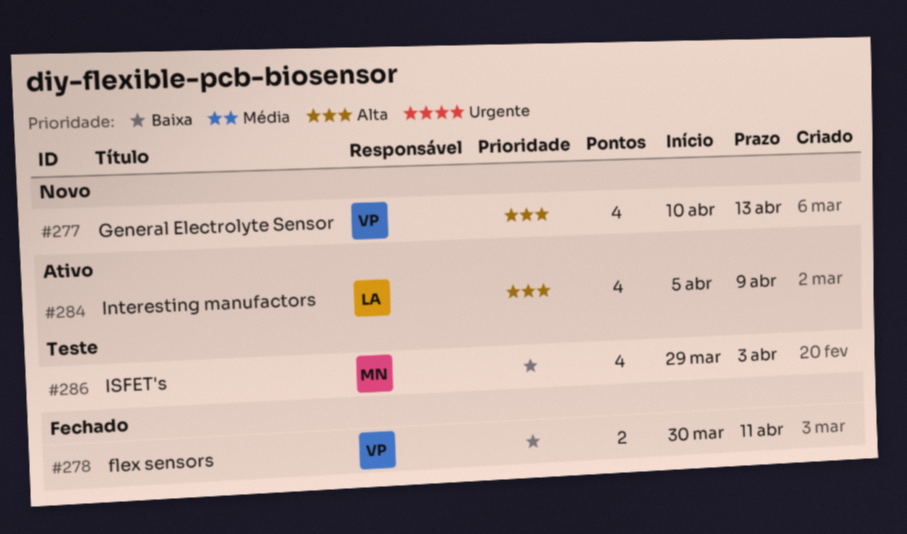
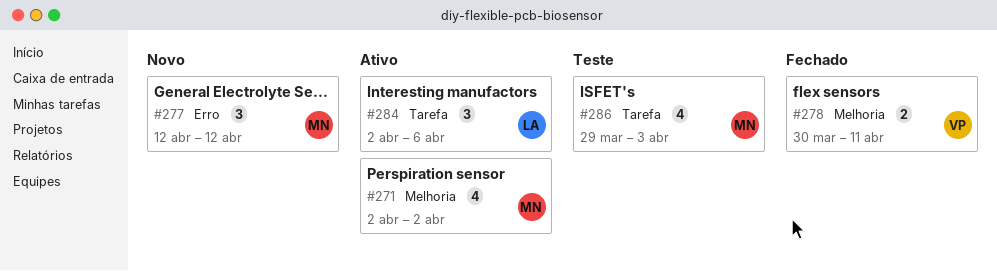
#271: none -> present
#277, owner: VP -> MN
#277, estimate: 4 -> 3
#277, start: Apr 10 -> Apr 12
#277, due: Apr 13 -> Apr 12
#284, estimate: 4 -> 3
#284, start: Apr 5 -> Apr 2
#284, due: Apr 9 -> Apr 6

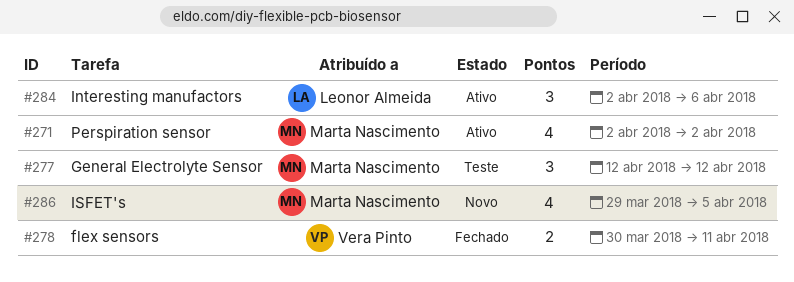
#277, status: Novo -> Teste
#286, status: Teste -> Novo
#286, due: Apr 3 -> Apr 5

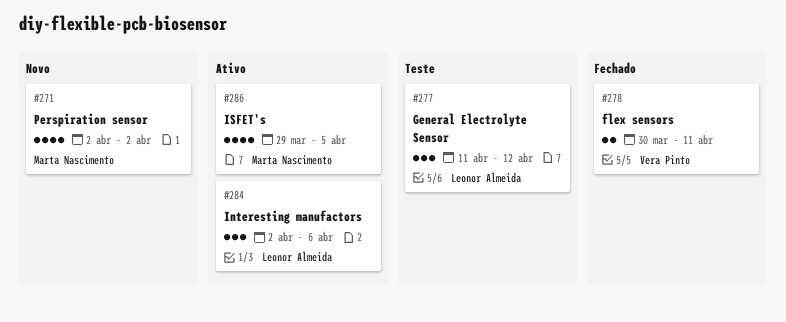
#271, status: Ativo -> Novo
#277, owner: Marta Nascimento -> Leonor Almeida
#277, start: Apr 12 -> Apr 11
#286, status: Novo -> Ativo

